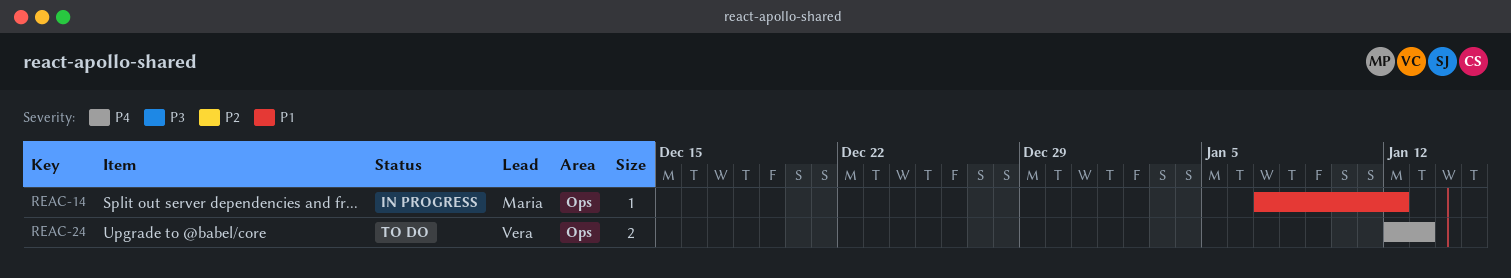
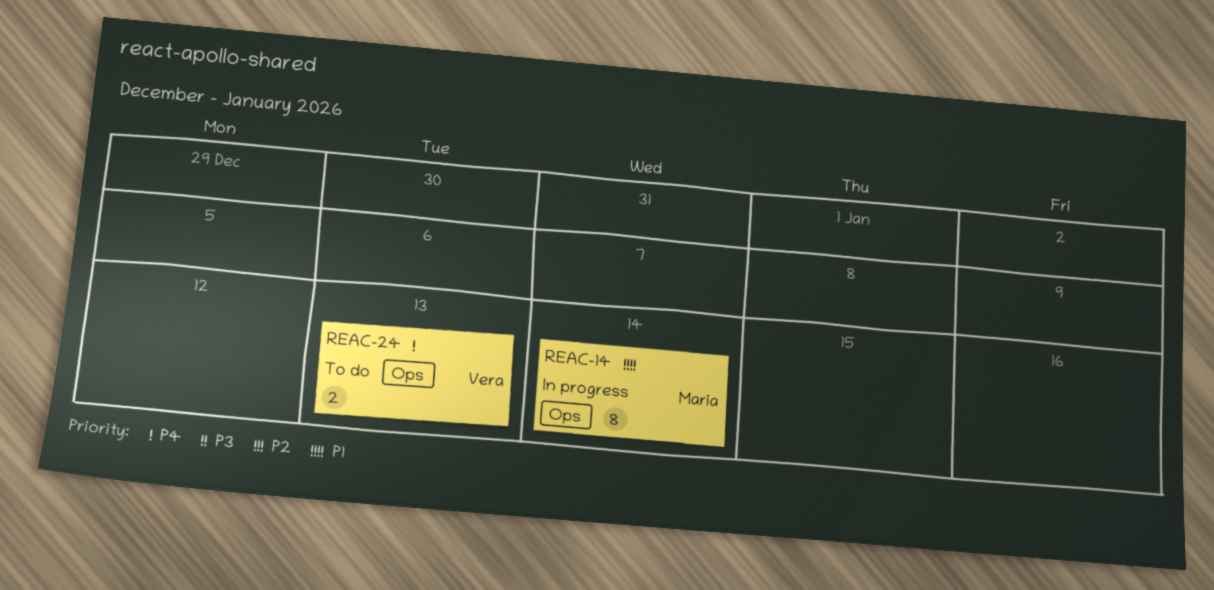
REAC-14, estimate: 1 -> 8
REAC-14, due: Jan 12 -> Jan 14

